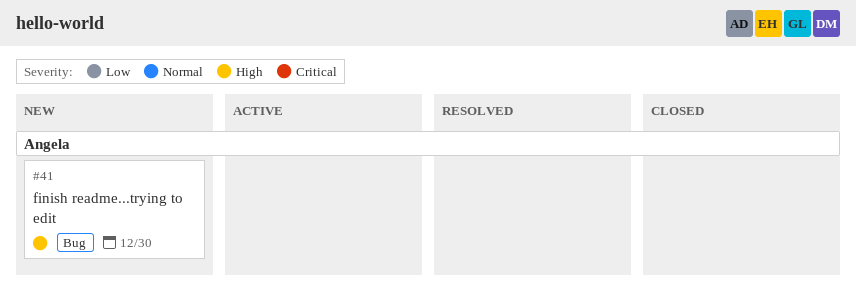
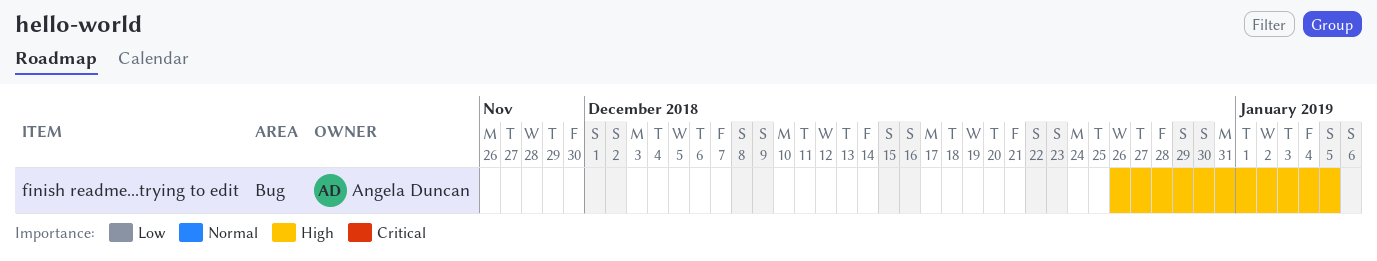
finish readme...trying to edit, due: Dec 30 -> Jan 5

